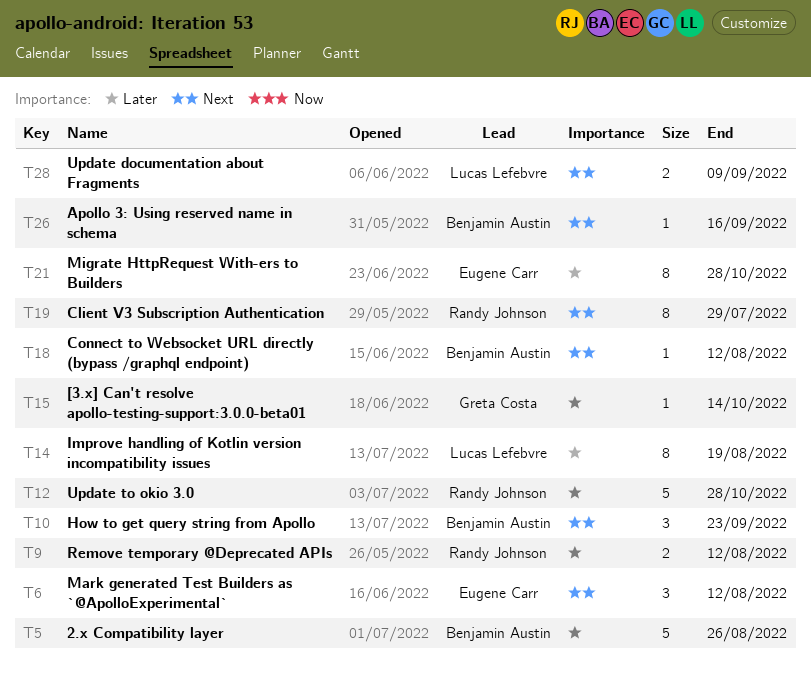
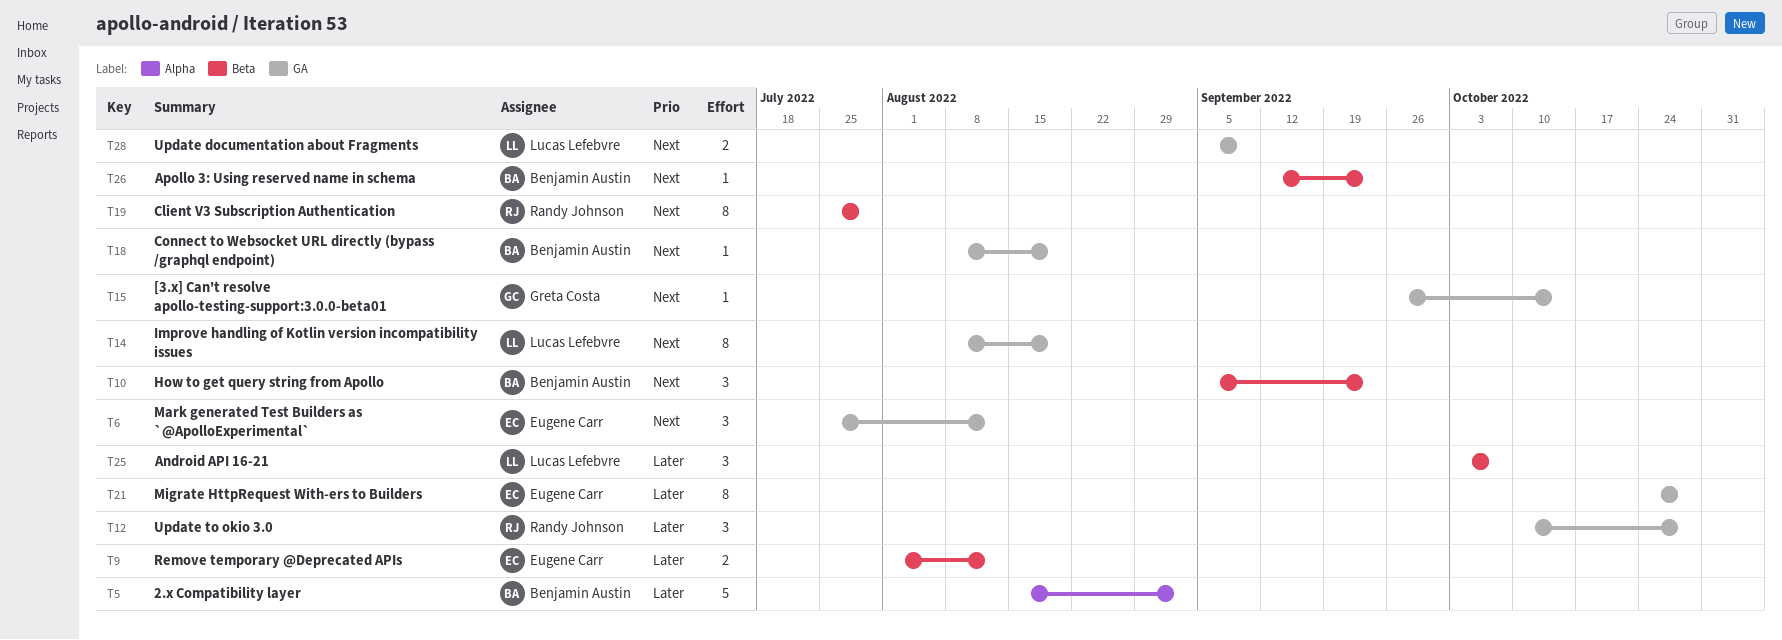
T5, due: Aug 26 -> Sep 2
T9, owner: Randy Johnson -> Eugene Carr
T12, estimate: 5 -> 3
T14, priority: Later -> Next
T15, priority: Later -> Next
T18, due: Aug 12 -> Aug 19
T25: none -> present
T26, due: Sep 16 -> Sep 23

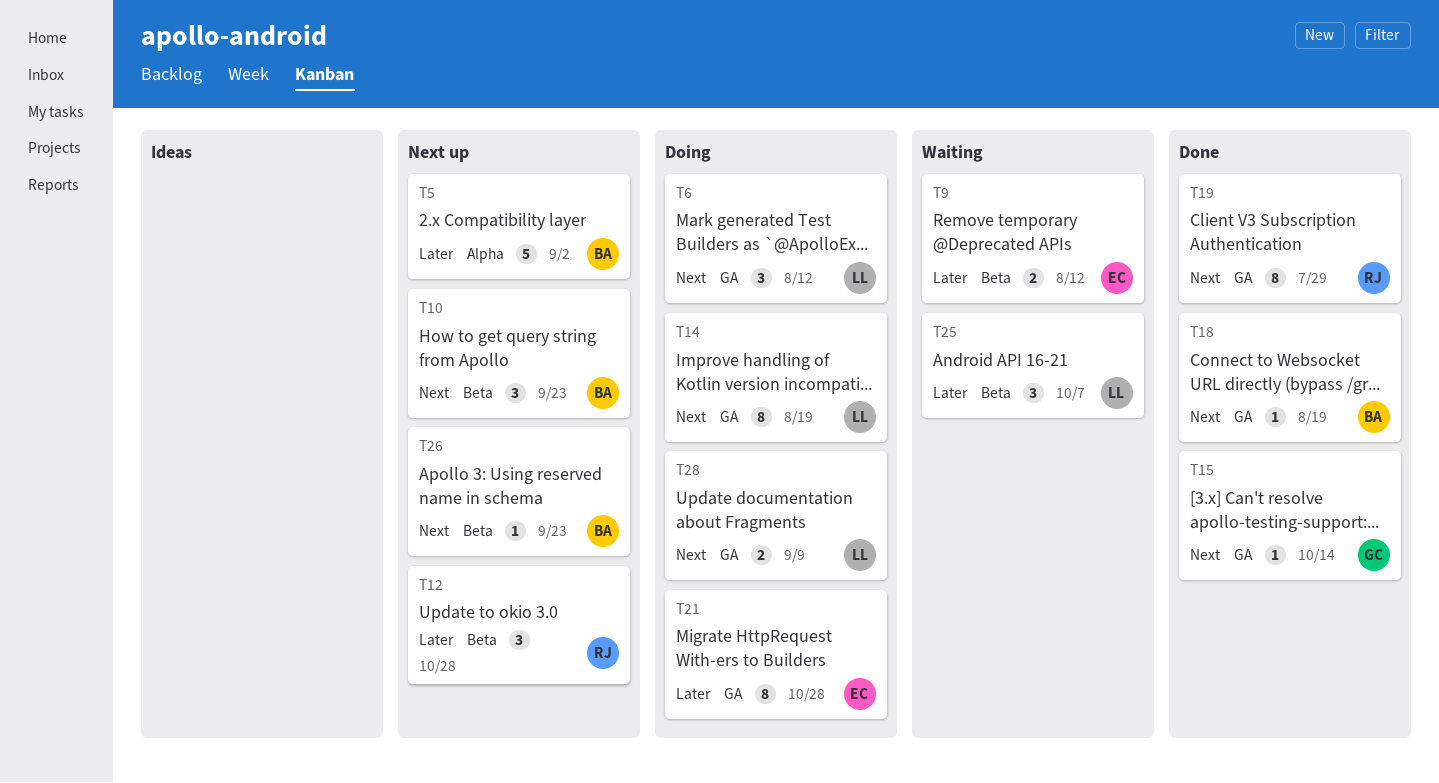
T6, owner: Eugene Carr -> Lucas Lefebvre
T12, label: GA -> Beta
T19, label: Beta -> GA

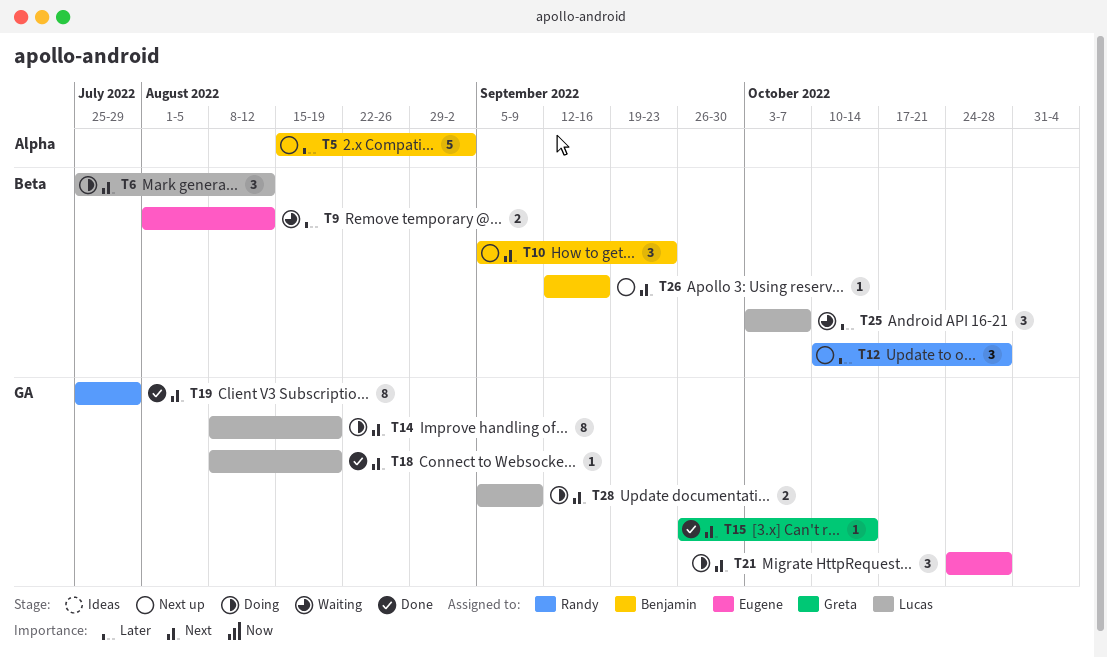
T6, label: GA -> Beta
T18, owner: Benjamin -> Lucas
T21, priority: Later -> Next
T21, estimate: 8 -> 3
T26, due: Sep 23 -> Sep 16

